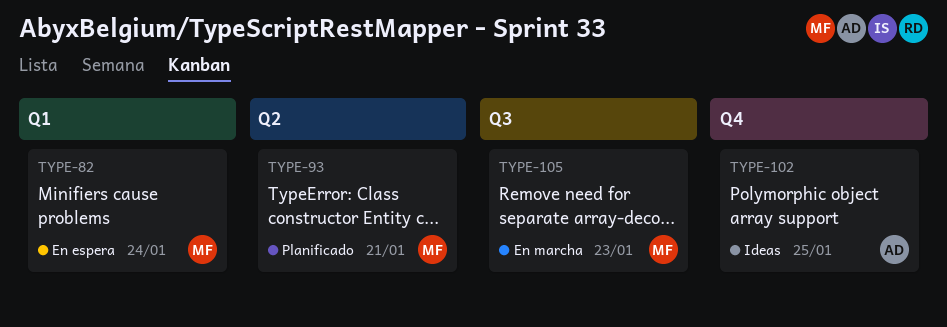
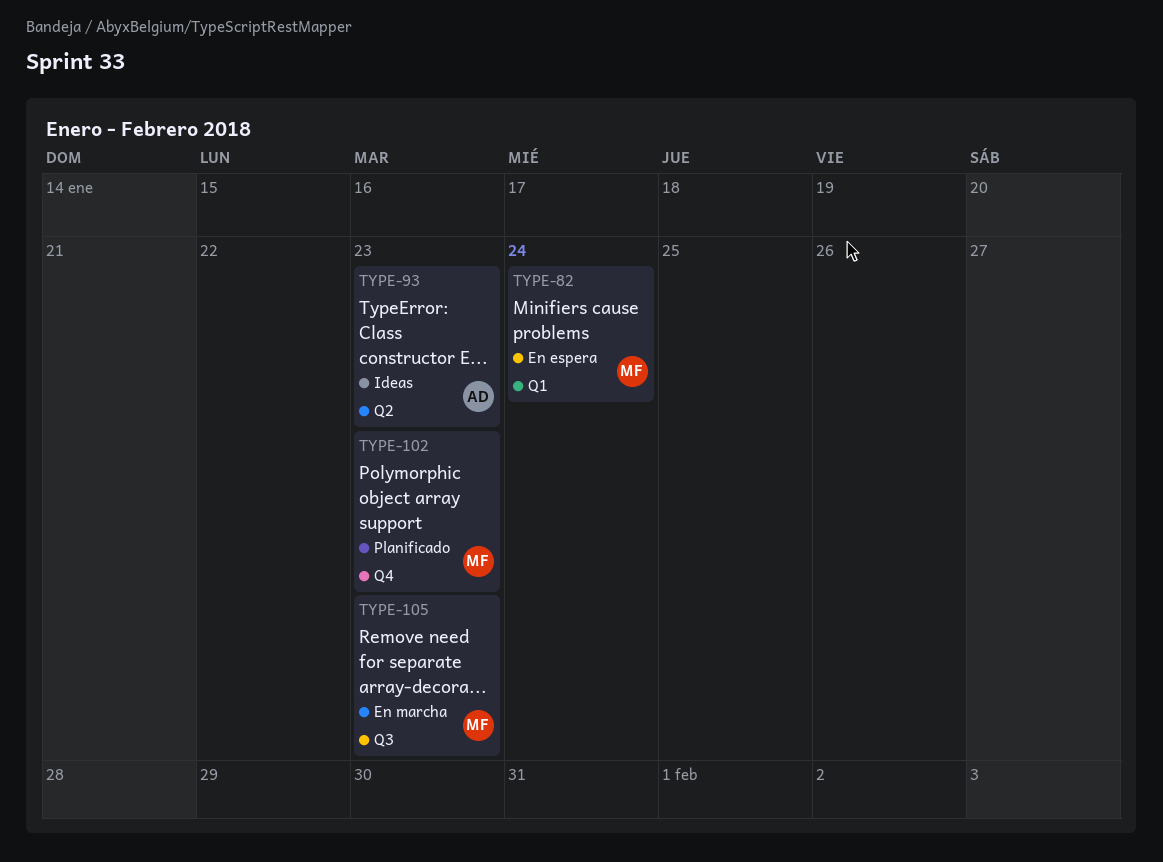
TYPE-93, status: Planificado -> Ideas
TYPE-93, owner: MF -> AD
TYPE-93, due: Jan 21 -> Jan 23
TYPE-102, status: Ideas -> Planificado
TYPE-102, owner: AD -> MF
TYPE-102, due: Jan 25 -> Jan 23

